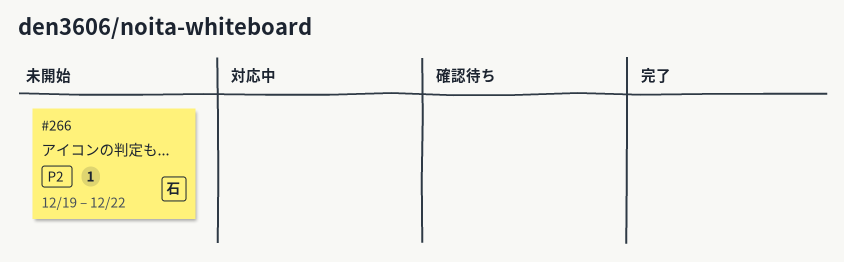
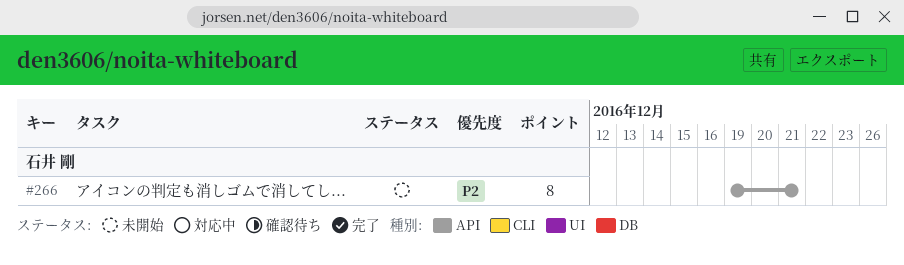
#266, estimate: 1 -> 8
#266, due: Dec 22 -> Dec 21

